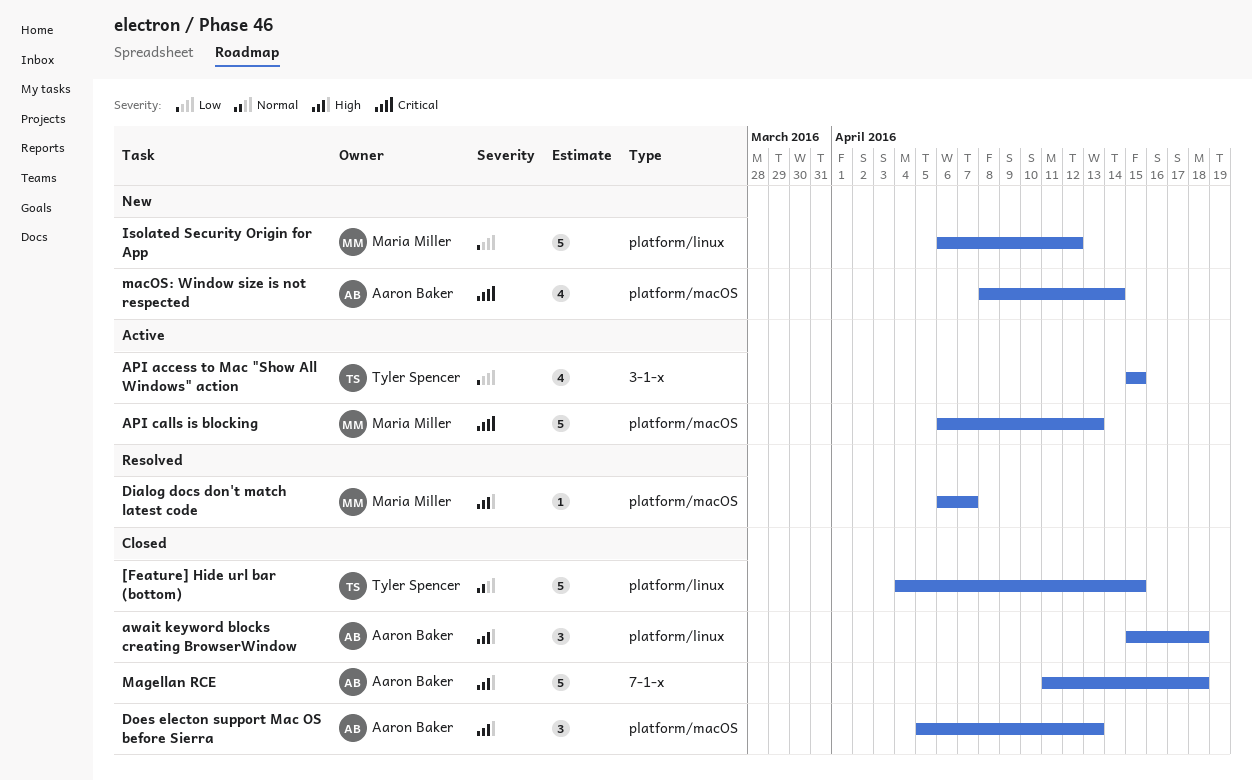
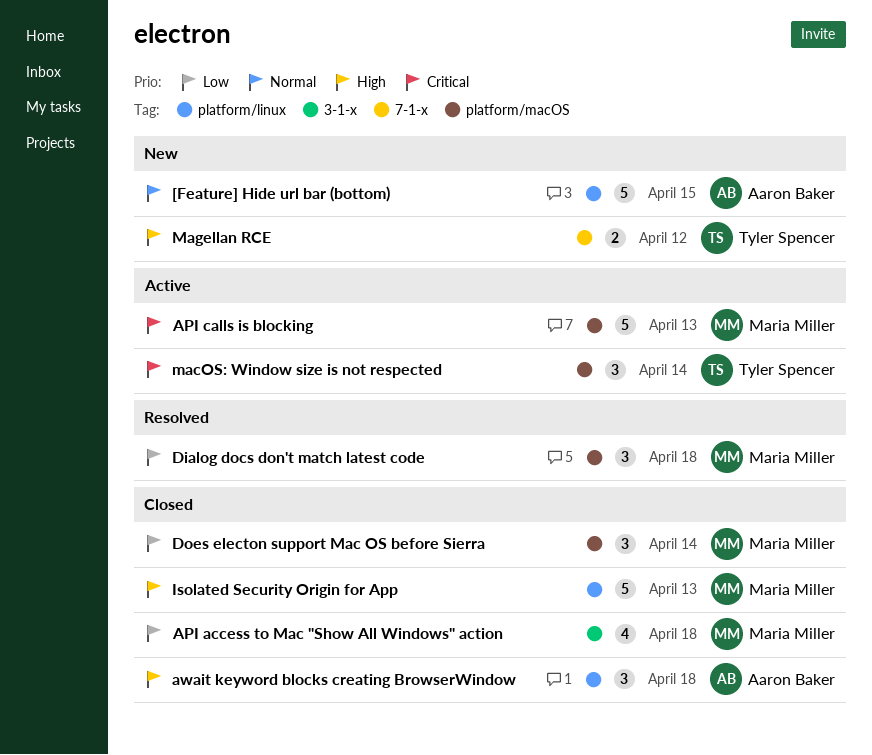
[Feature] Hide url bar (bottom), status: Closed -> New
[Feature] Hide url bar (bottom), owner: Tyler Spencer -> Aaron Baker
API access to Mac "Show All Windows" action, status: Active -> Closed
API access to Mac "Show All Windows" action, owner: Tyler Spencer -> Maria Miller
API access to Mac "Show All Windows" action, due: Apr 15 -> Apr 18
Dialog docs don't match latest code, priority: High -> Low
Dialog docs don't match latest code, estimate: 1 -> 3
Dialog docs don't match latest code, due: Apr 7 -> Apr 18
Does electon support Mac OS before Sierra, owner: Aaron Baker -> Maria Miller
Does electon support Mac OS before Sierra, priority: High -> Low
Does electon support Mac OS before Sierra, due: Apr 13 -> Apr 14
Isolated Security Origin for App, status: New -> Closed
Isolated Security Origin for App, priority: Low -> High
Isolated Security Origin for App, due: Apr 12 -> Apr 13
macOS: Window size is not respected, status: New -> Active
macOS: Window size is not respected, owner: Aaron Baker -> Tyler Spencer
macOS: Window size is not respected, estimate: 4 -> 3
Magellan RCE, status: Closed -> New
Magellan RCE, owner: Aaron Baker -> Tyler Spencer
Magellan RCE, estimate: 5 -> 2
Magellan RCE, due: Apr 18 -> Apr 12

